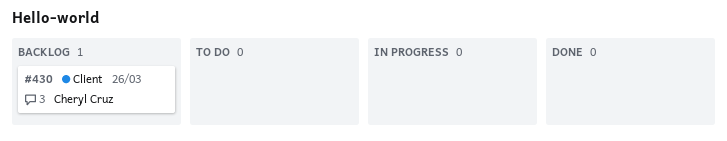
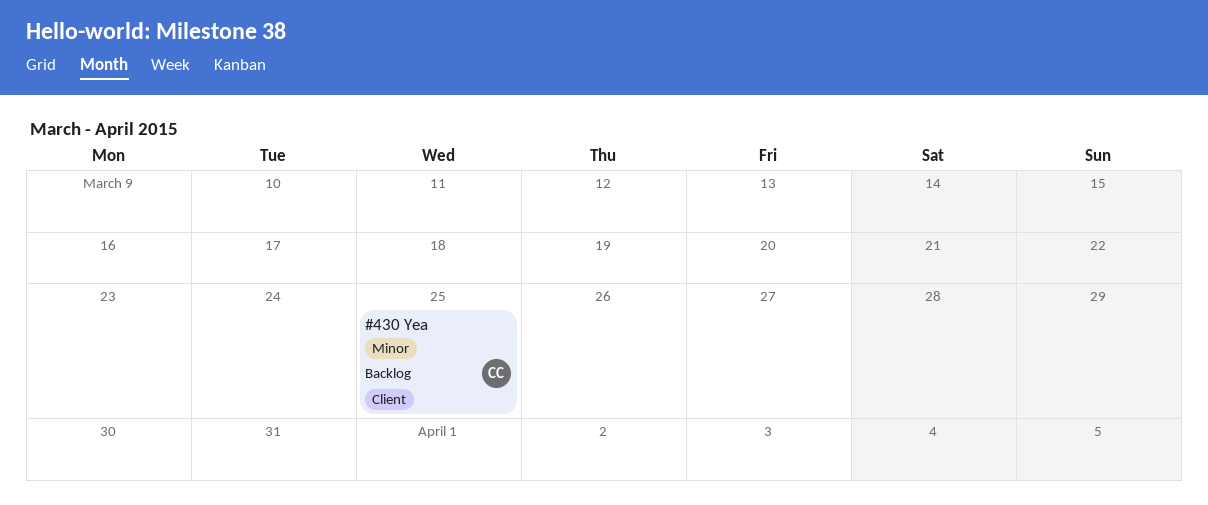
#430, due: Mar 26 -> Mar 25

